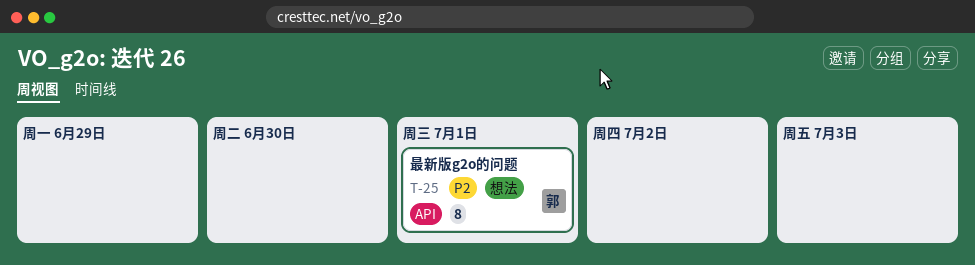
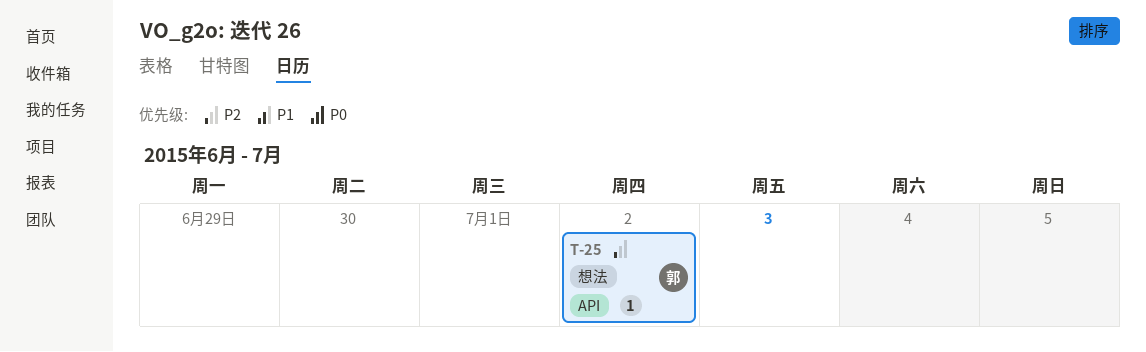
T-25, estimate: 8 -> 1
T-25, due: Jul 1 -> Jul 2

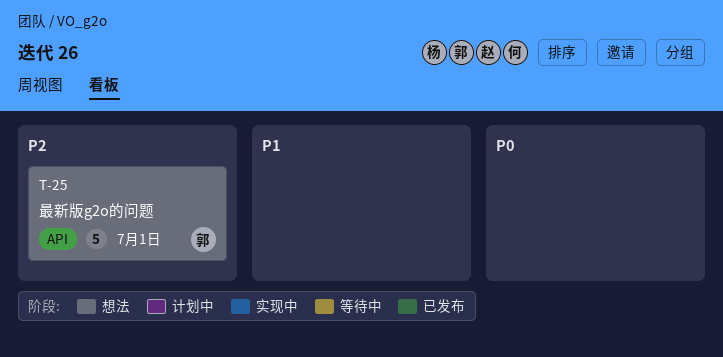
T-25, estimate: 1 -> 5
T-25, due: Jul 2 -> Jul 1

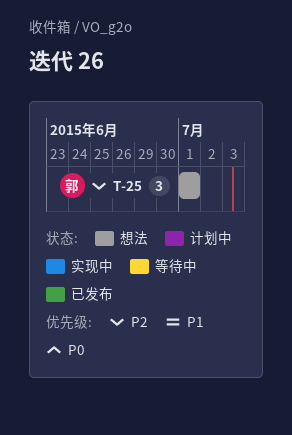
T-25, estimate: 5 -> 3

